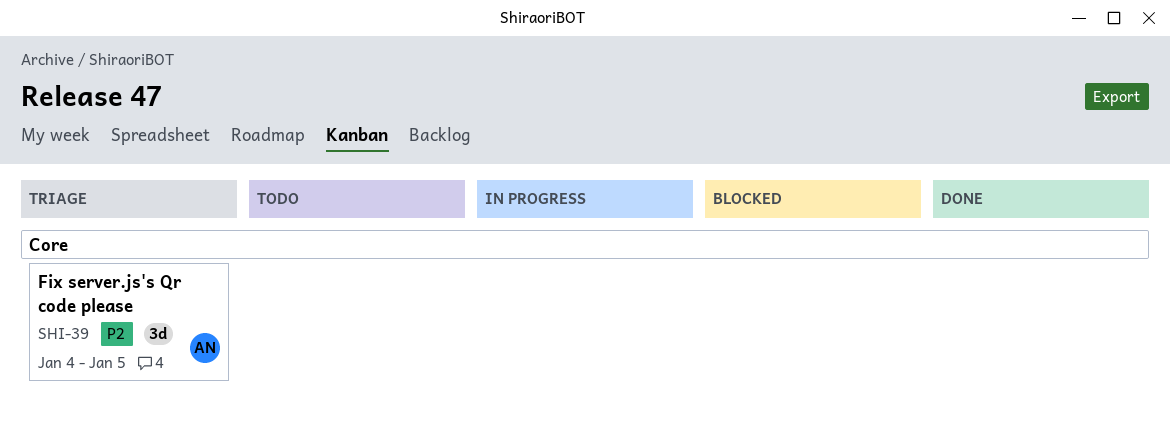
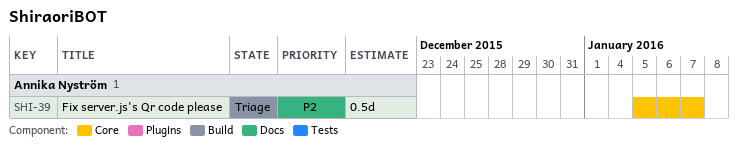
SHI-39, estimate: 3d -> 0.5d
SHI-39, start: Jan 4 -> Jan 5
SHI-39, due: Jan 5 -> Jan 7

